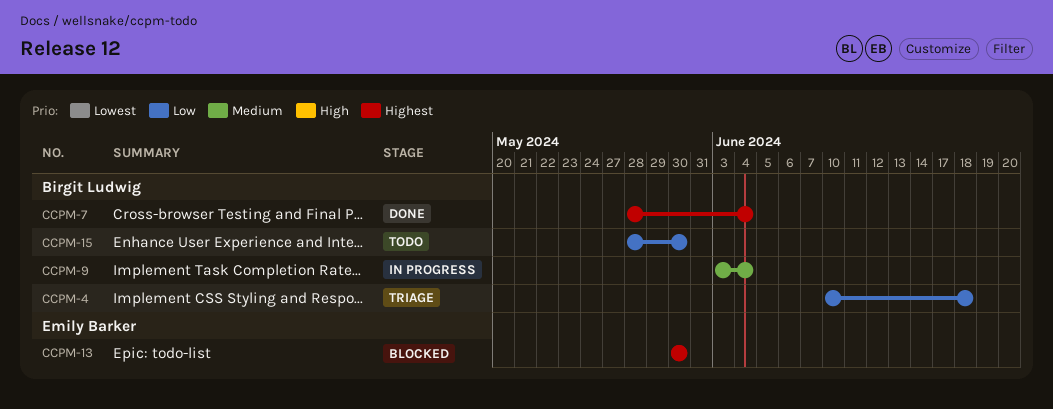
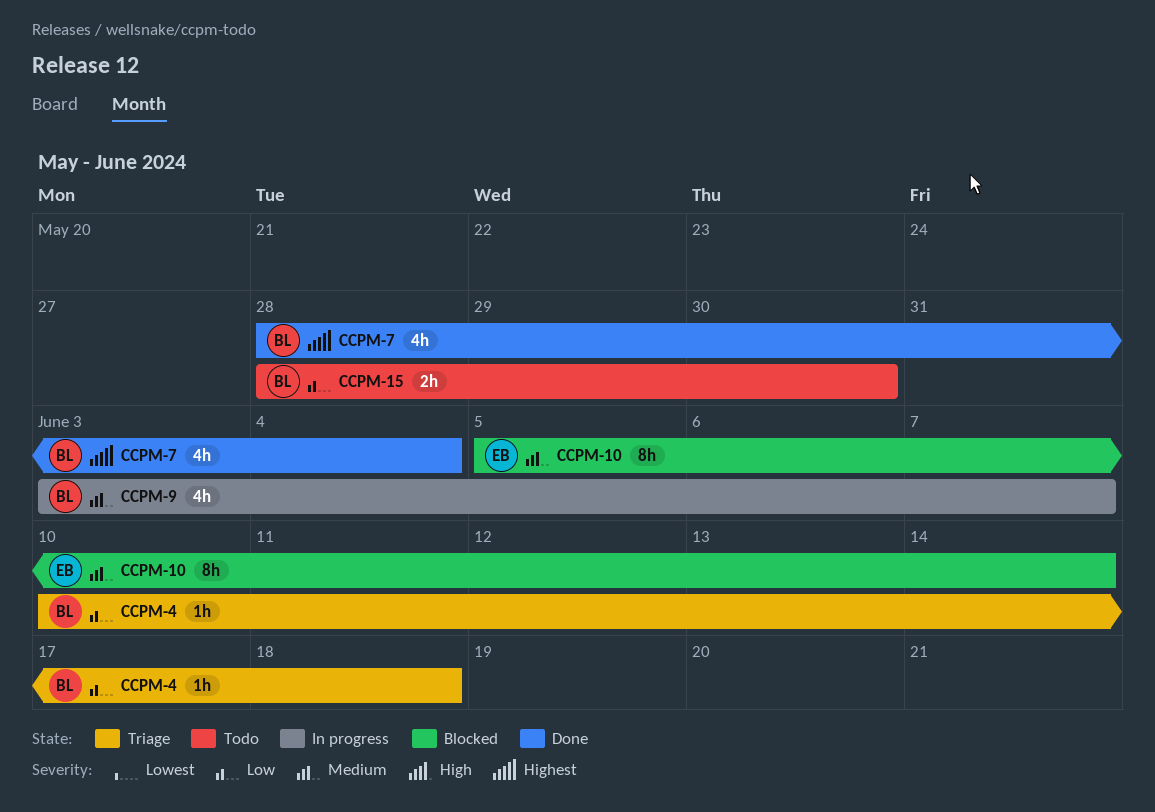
CCPM-9, due: Jun 4 -> Jun 7
CCPM-10: none -> present
CCPM-13: present -> none

